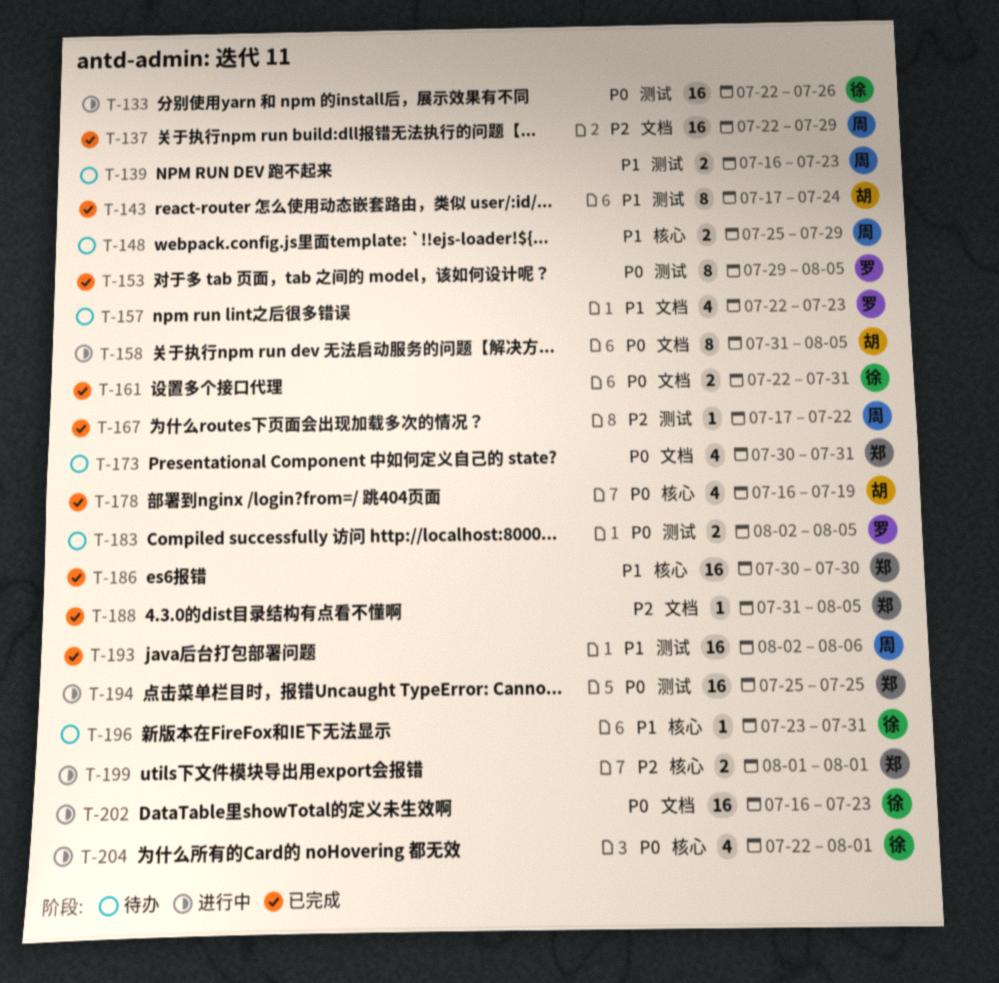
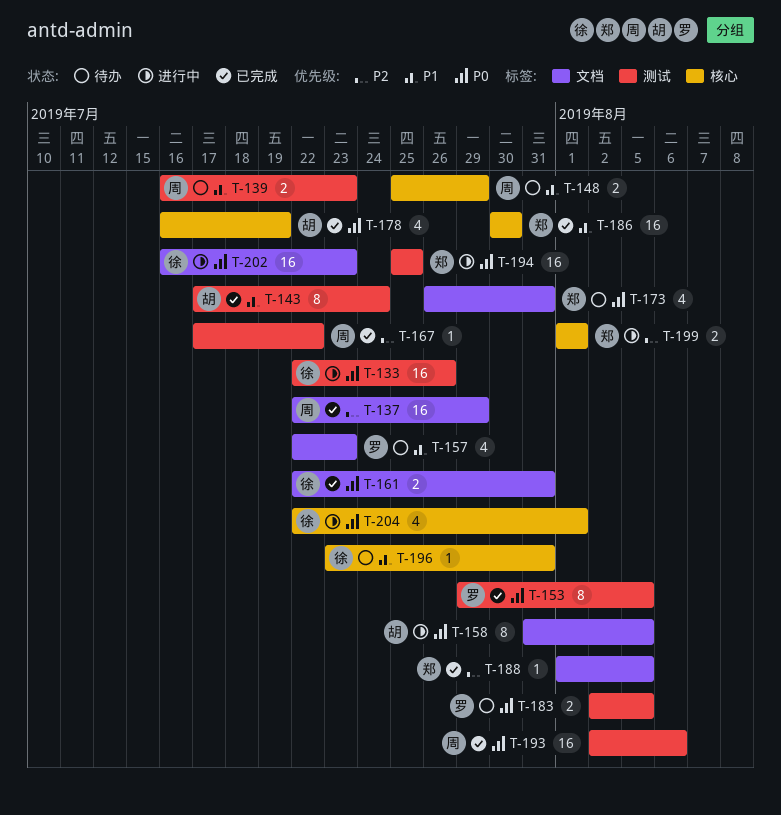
T-173, start: Jul 30 -> Jul 26
T-188, start: Jul 31 -> Aug 1
T-193, priority: P1 -> P0

